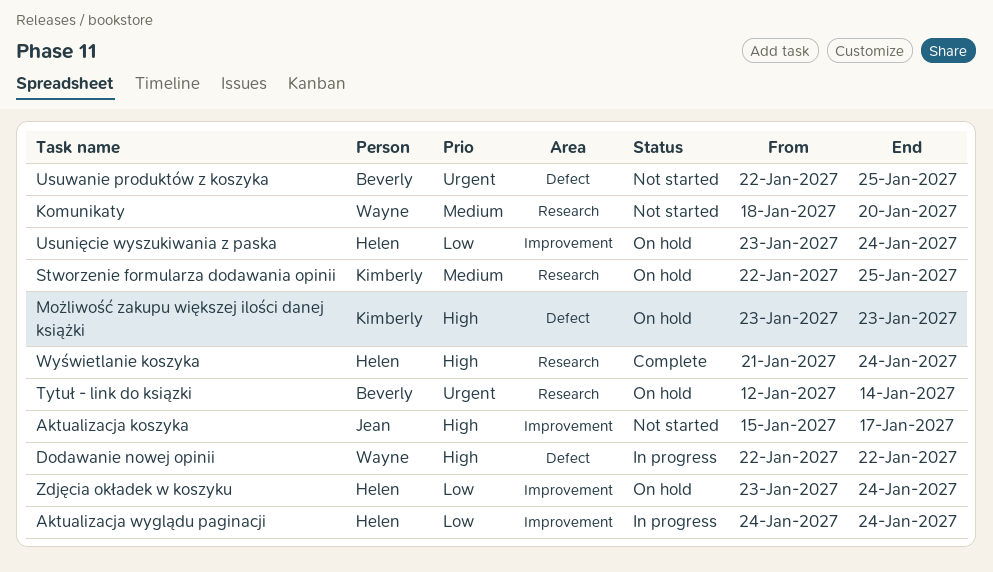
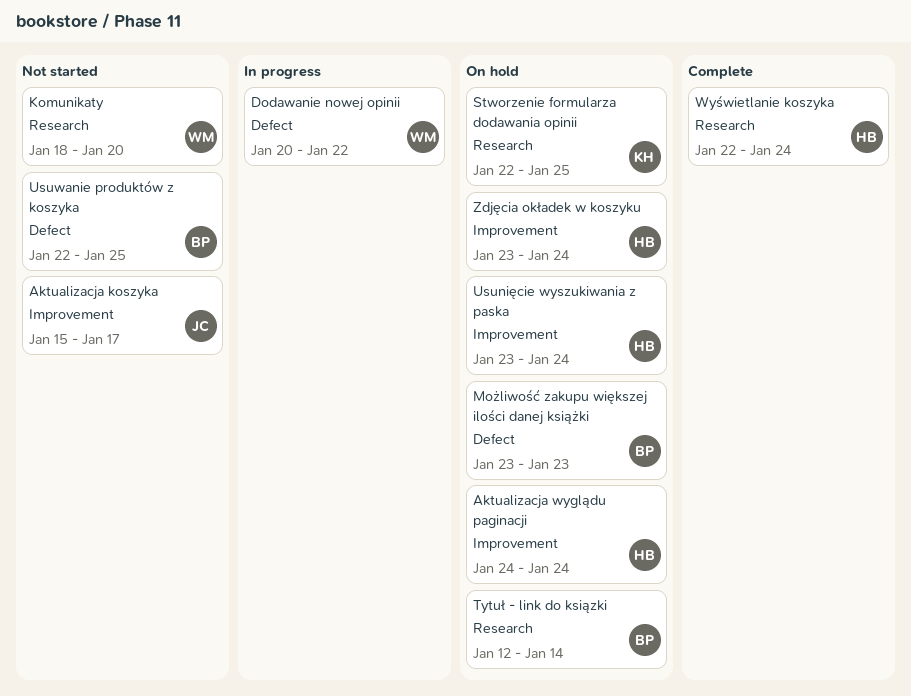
Aktualizacja wyglądu paginacji, status: In progress -> On hold
Dodawanie nowej opinii, start: Jan 22 -> Jan 20
Możliwość zakupu większej ilości danej książki, owner: Kimberly -> Beverly
Wyświetlanie koszyka, start: Jan 21 -> Jan 22

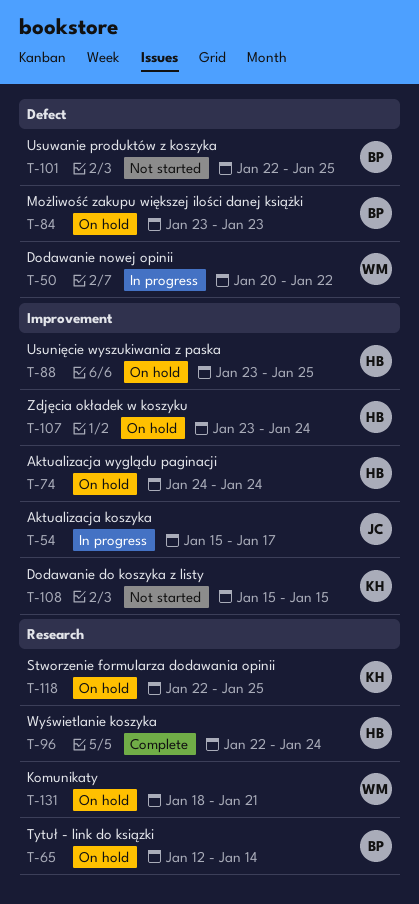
Aktualizacja koszyka, status: Not started -> In progress
Dodawanie do koszyka z listy: none -> present
Komunikaty, status: Not started -> On hold
Komunikaty, due: Jan 20 -> Jan 21
Usunięcie wyszukiwania z paska, due: Jan 24 -> Jan 25

